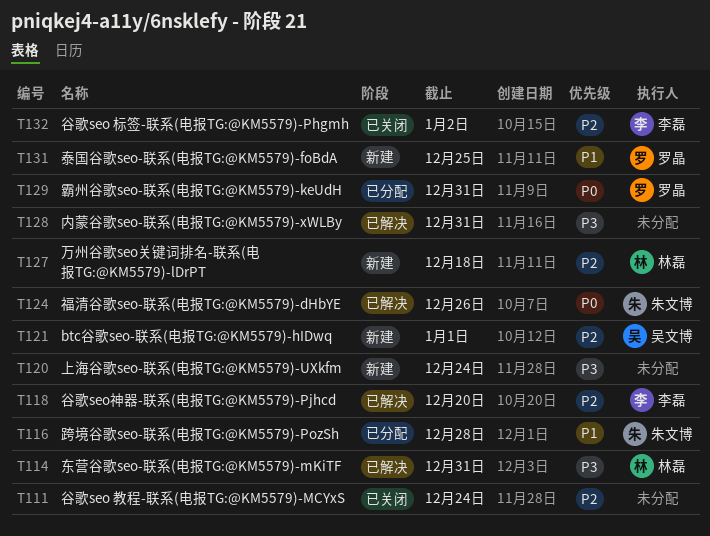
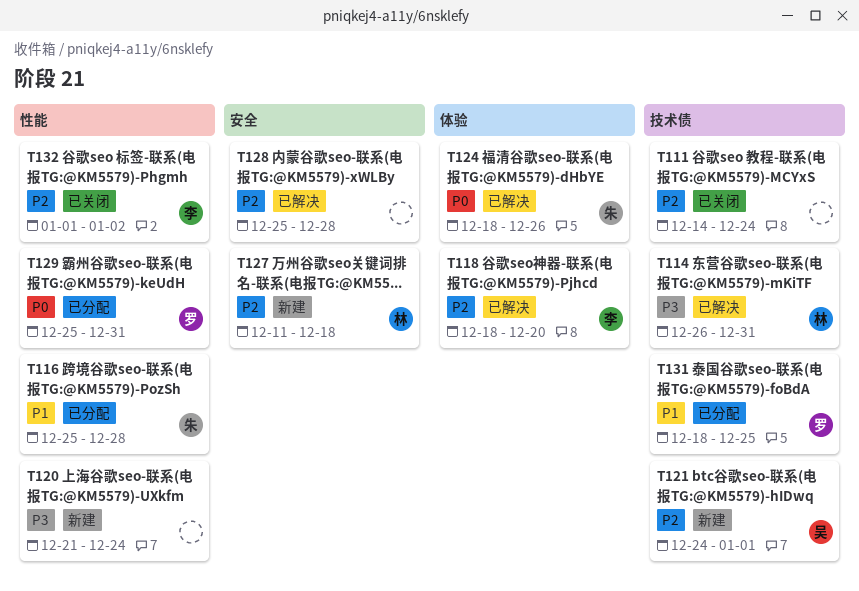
T128, priority: P3 -> P2
T128, due: Dec 31 -> Dec 28
T131, status: 新建 -> 已分配

